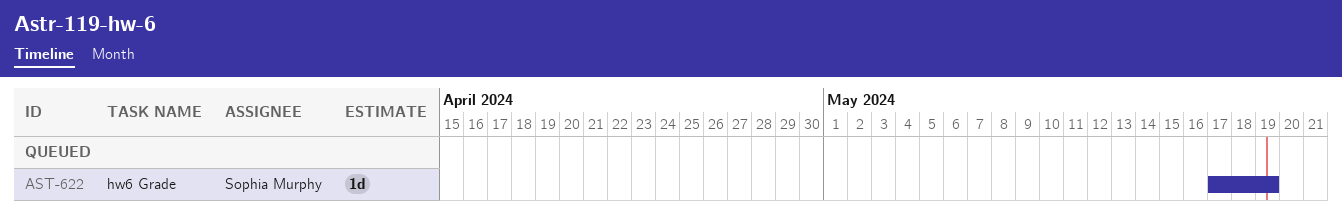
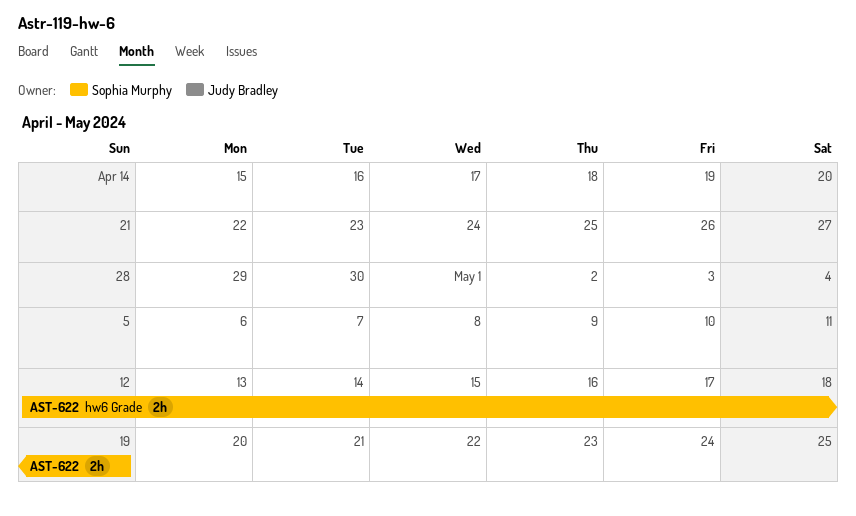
AST-622, estimate: 1d -> 2h
AST-622, start: May 17 -> May 12

